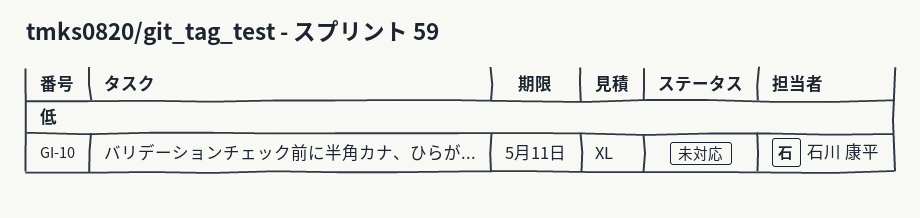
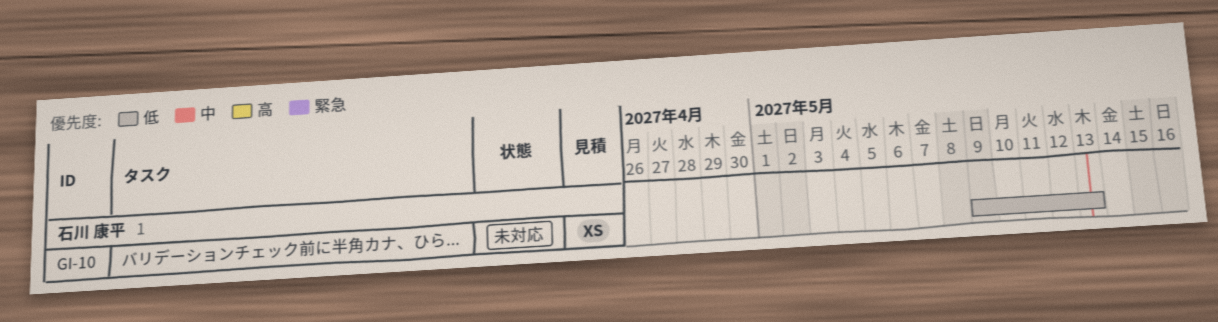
GI-10, estimate: XL -> XS
GI-10, due: May 11 -> May 13

